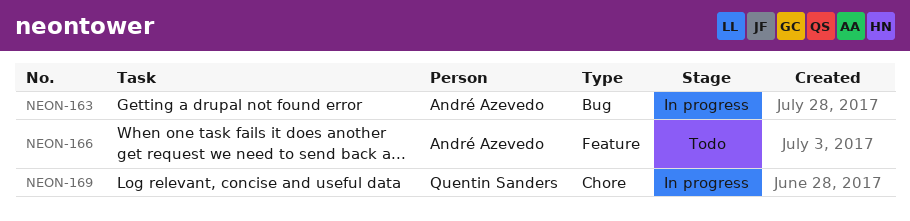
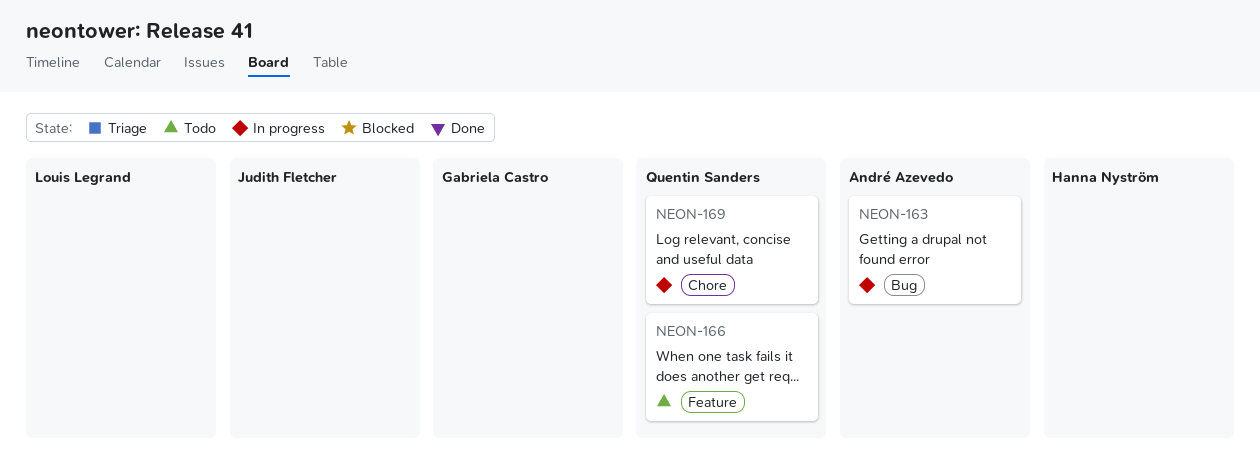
NEON-166, owner: André Azevedo -> Quentin Sanders

